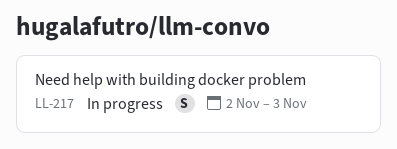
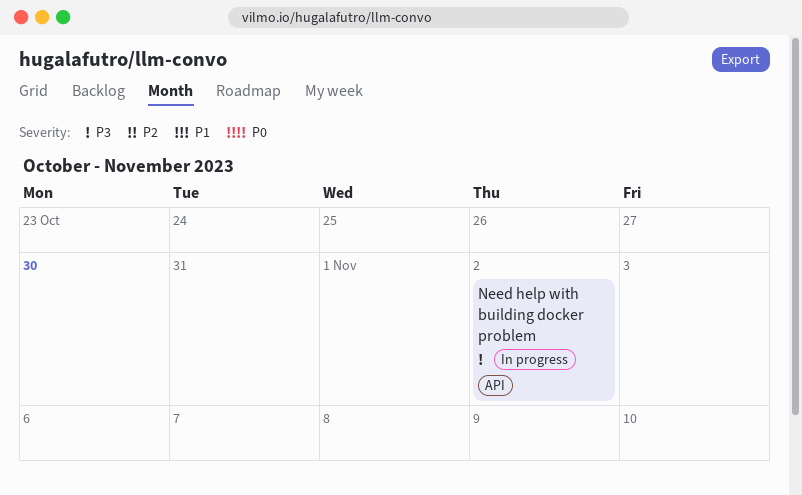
Need help with building docker problem, due: Nov 3 -> Nov 2

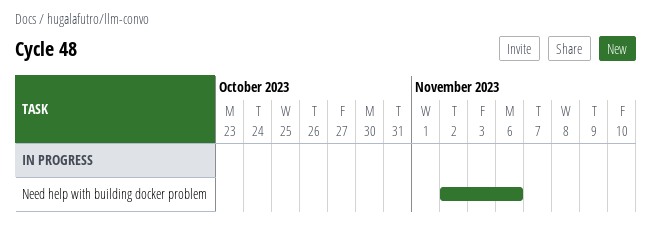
Need help with building docker problem, due: Nov 2 -> Nov 6

